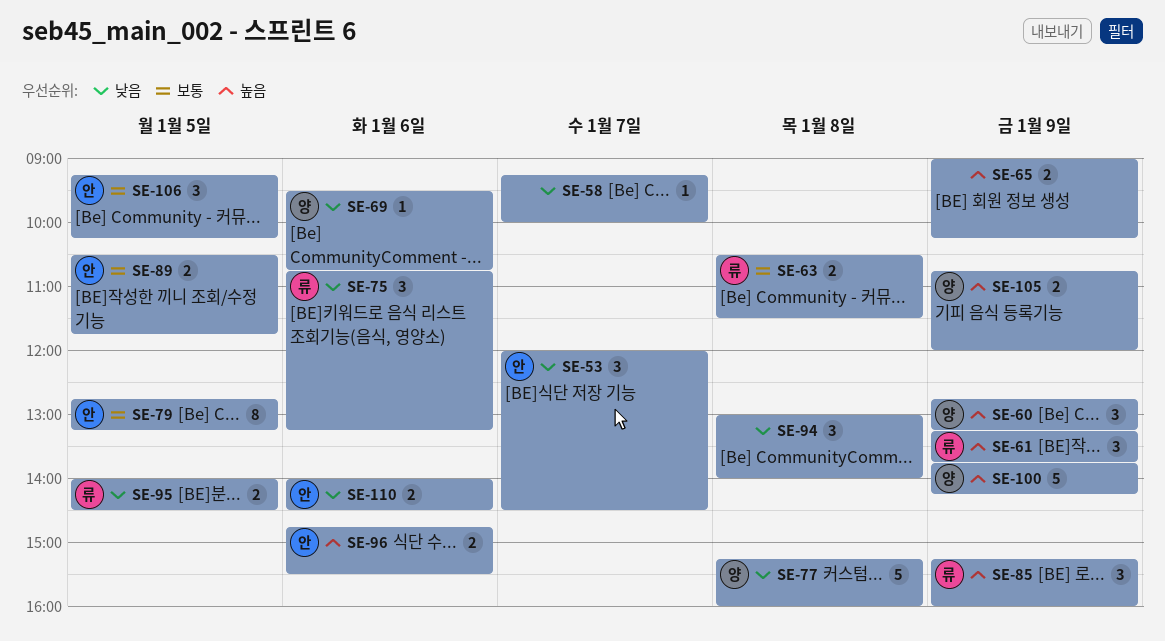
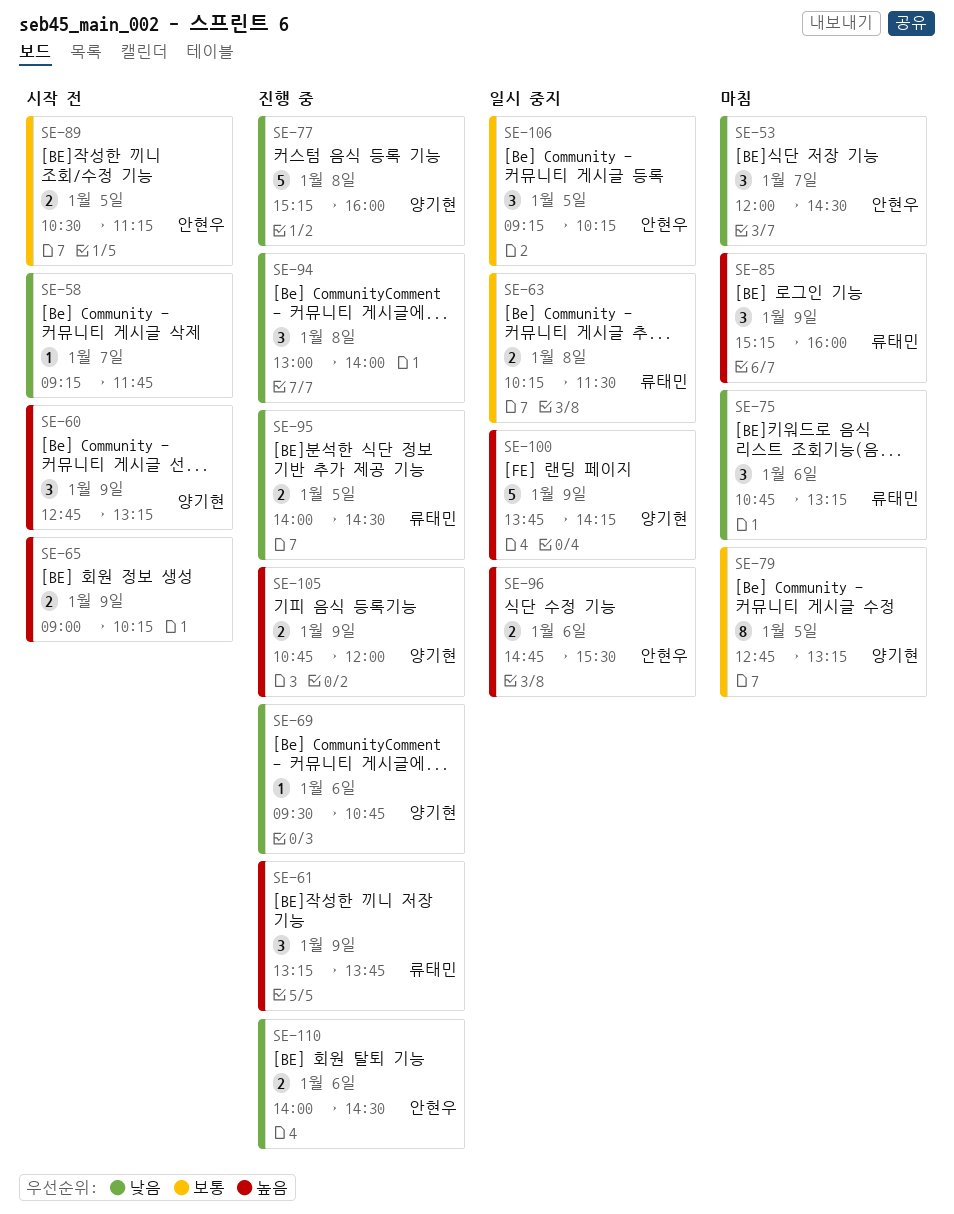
SE-58, ends: 10:00 -> 11:45
SE-63, begins: 10:30 -> 10:15
SE-79, owner: 안현우 -> 양기현
SE-89, ends: 11:45 -> 11:15

